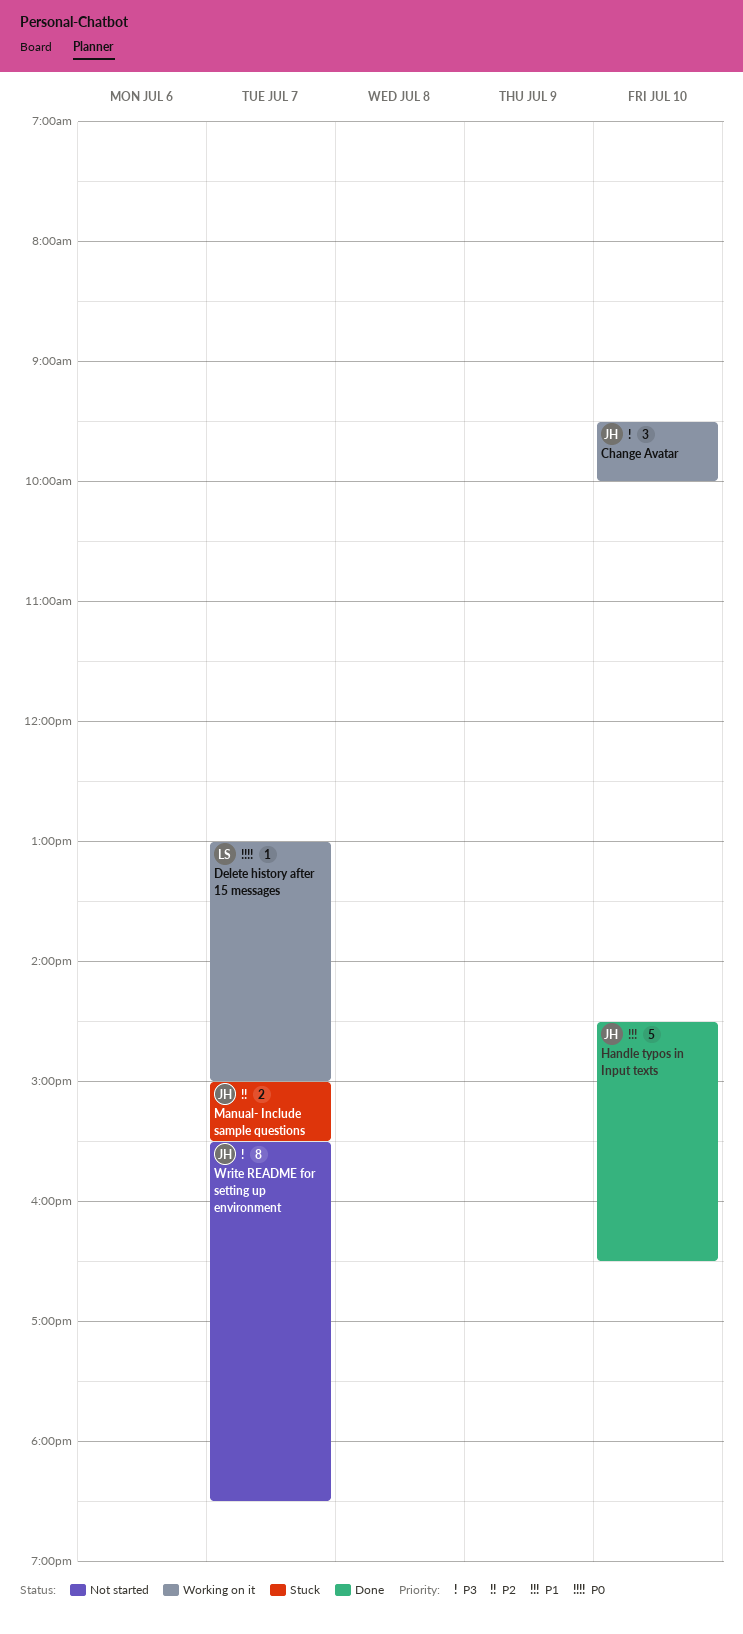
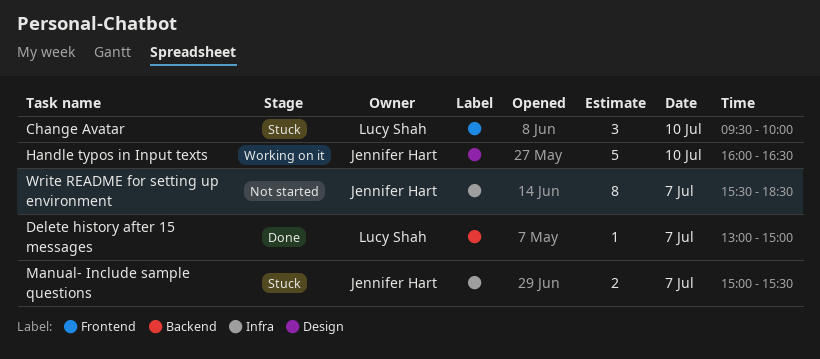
Change Avatar, status: Working on it -> Stuck
Change Avatar, owner: Jennifer Hart -> Lucy Shah
Delete history after 15 messages, status: Working on it -> Done
Handle typos in Input texts, status: Done -> Working on it
Handle typos in Input texts, begins: 14:30 -> 16:00

